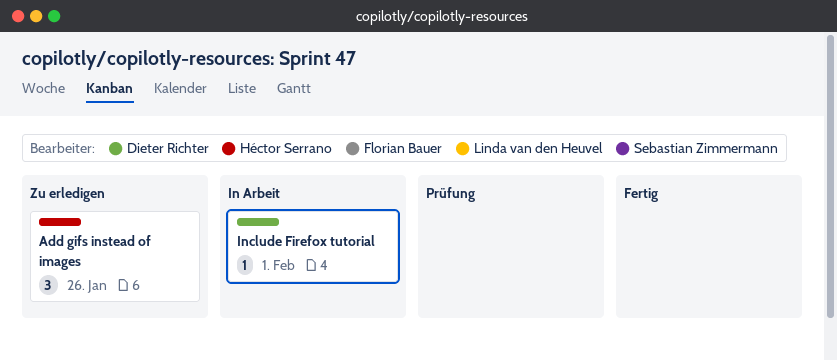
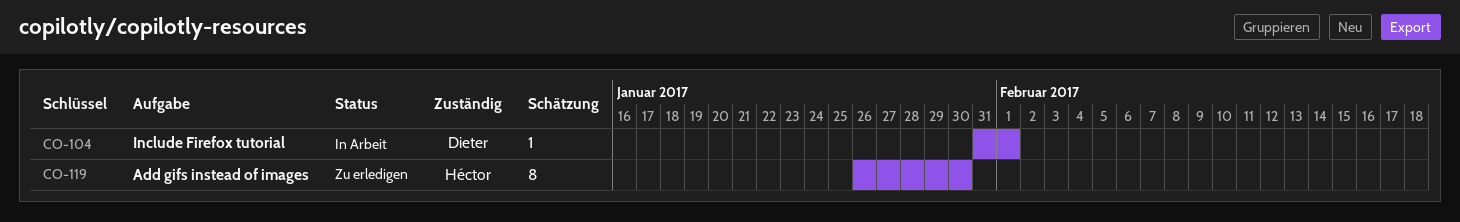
Add gifs instead of images, estimate: 3 -> 8
Add gifs instead of images, due: Jan 26 -> Jan 30

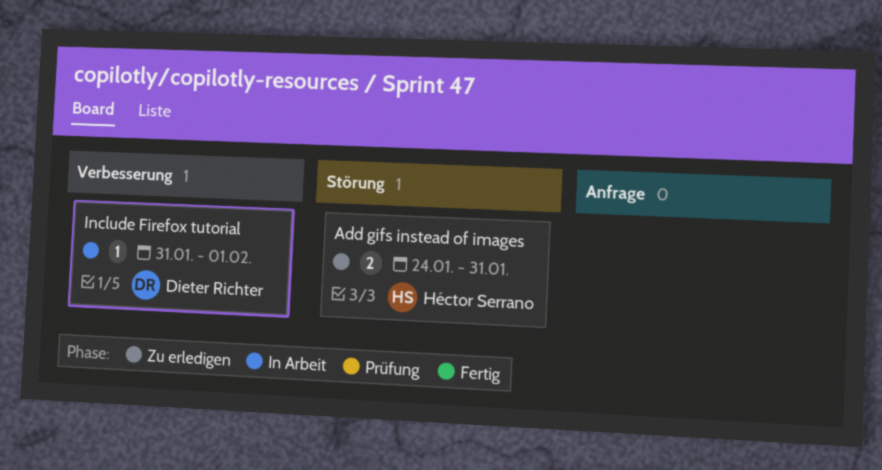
Add gifs instead of images, estimate: 8 -> 2
Add gifs instead of images, start: Jan 26 -> Jan 24
Add gifs instead of images, due: Jan 30 -> Jan 31

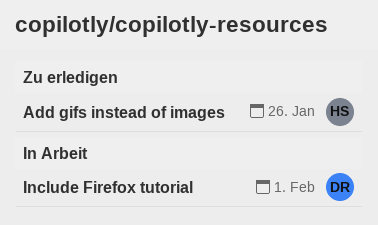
Add gifs instead of images, due: Jan 31 -> Jan 26

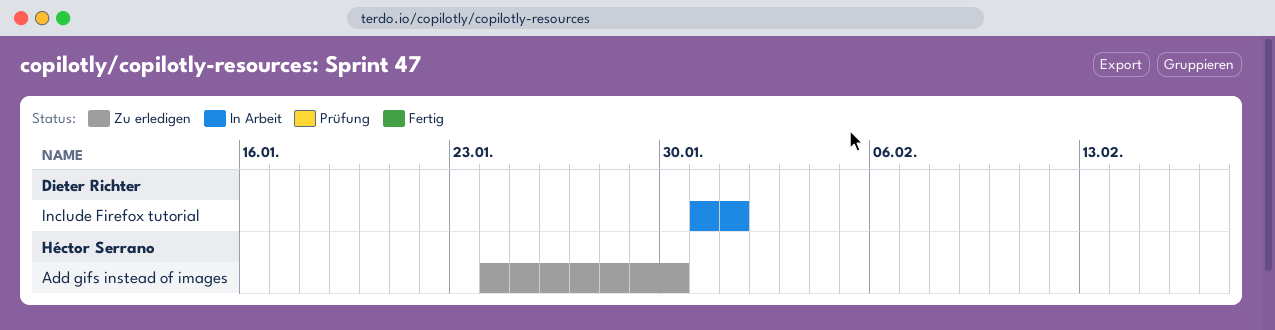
Add gifs instead of images, due: Jan 26 -> Jan 30

